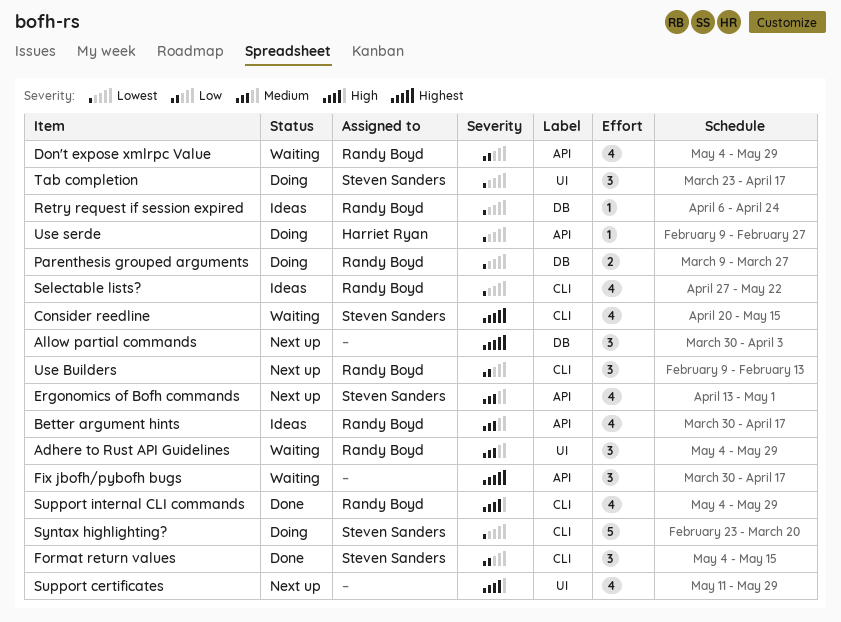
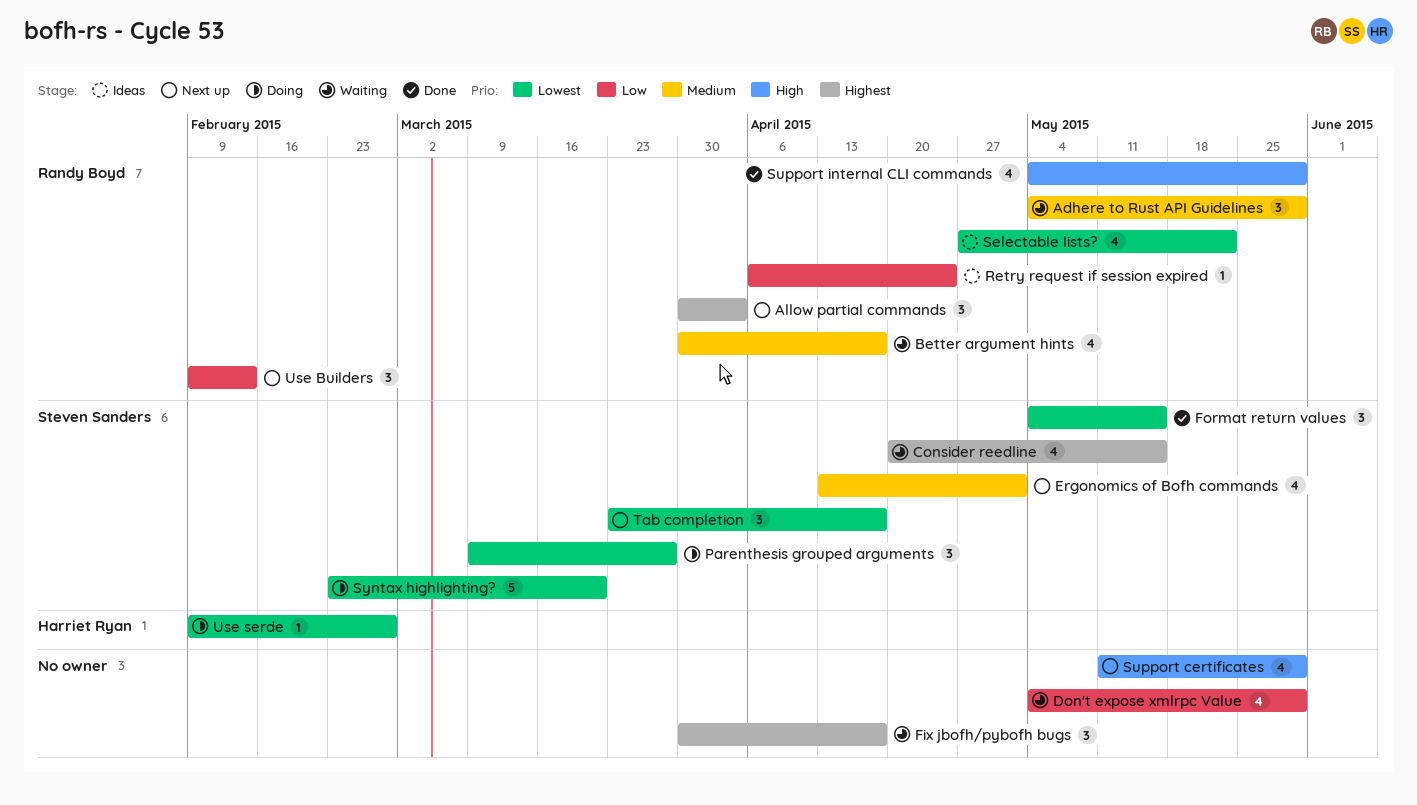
Allow partial commands, owner: none -> Randy Boyd
Better argument hints, status: Ideas -> Waiting
Don't expose xmlrpc Value, owner: Randy Boyd -> none
Format return values, priority: Low -> Lowest
Parenthesis grouped arguments, owner: Randy Boyd -> Steven Sanders
Parenthesis grouped arguments, estimate: 2 -> 3
Retry request if session expired, priority: Lowest -> Low
Tab completion, status: Doing -> Next up

